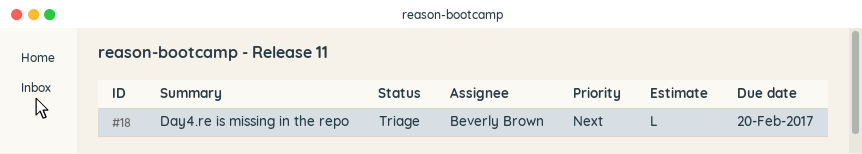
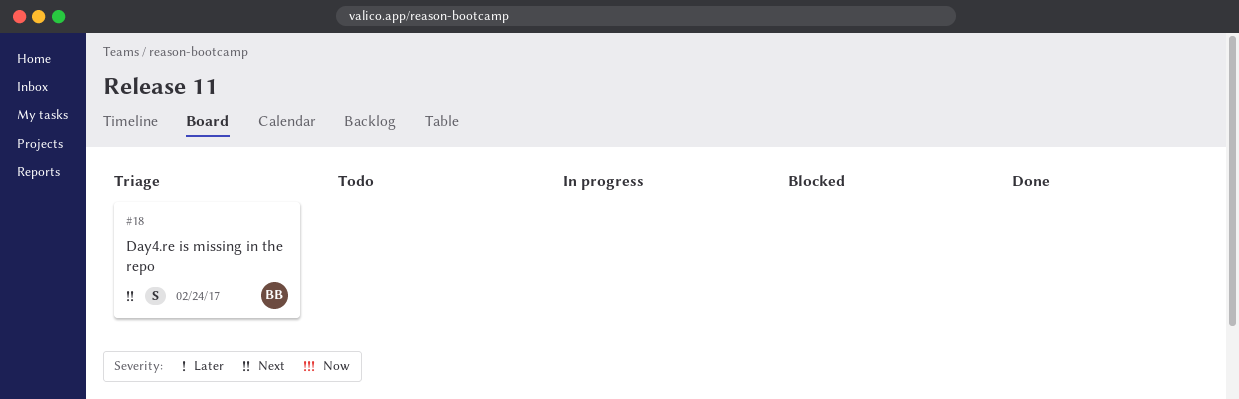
#18, estimate: L -> S
#18, due: Feb 20 -> Feb 24

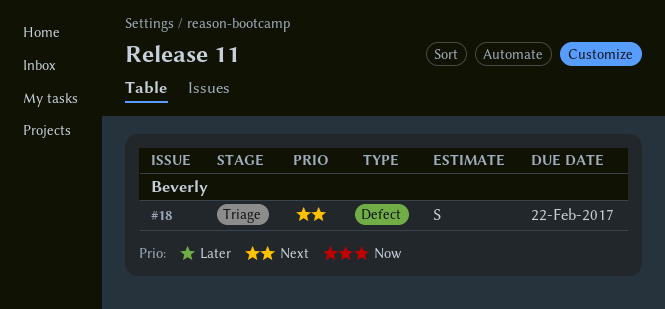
#18, due: Feb 24 -> Feb 22

